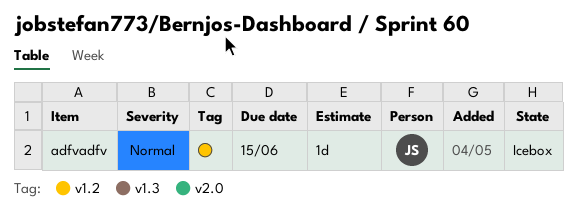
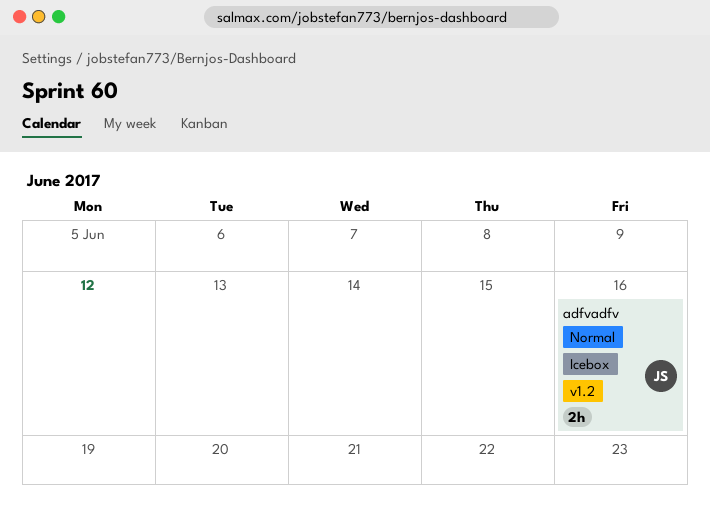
adfvadfv, estimate: 1d -> 2h
adfvadfv, due: Jun 15 -> Jun 16

